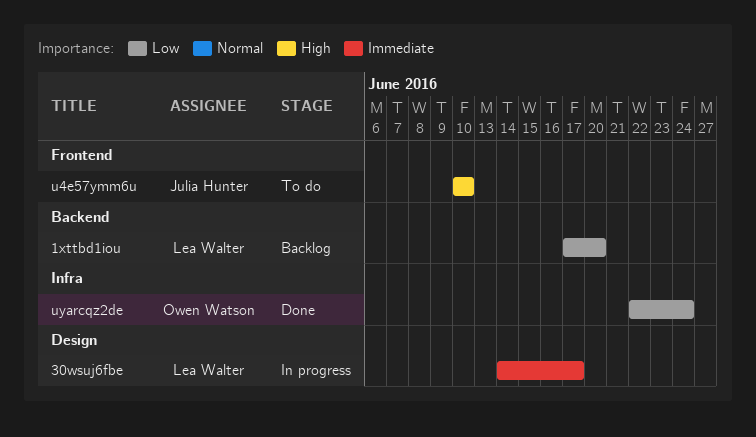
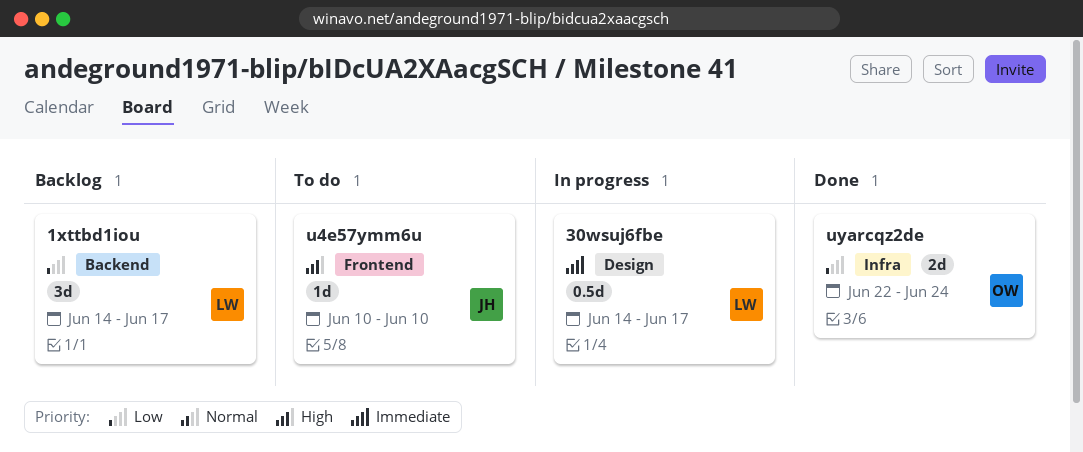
1xttbd1iou, start: Jun 17 -> Jun 14
1xttbd1iou, due: Jun 20 -> Jun 17

